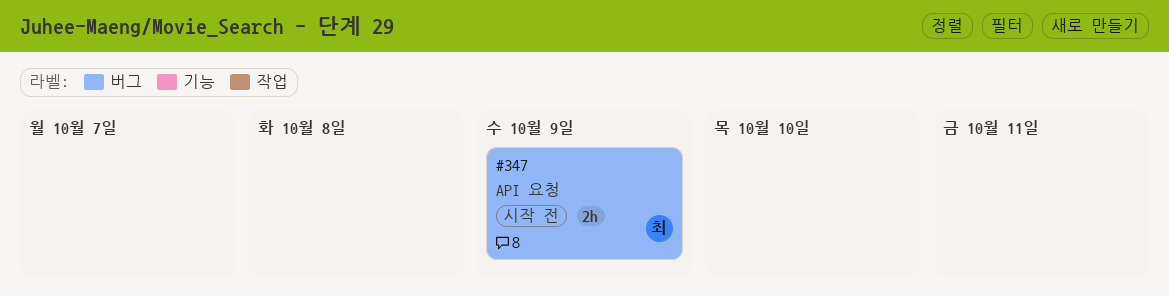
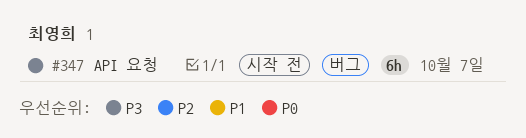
#347, estimate: 2h -> 6h
#347, due: Oct 9 -> Oct 7

